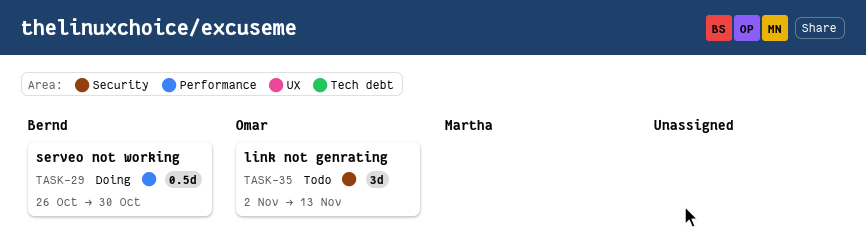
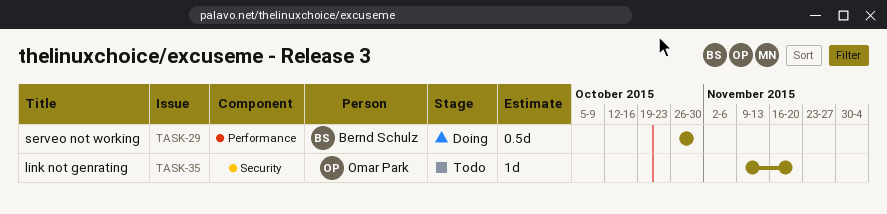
TASK-35, estimate: 3d -> 1d
TASK-35, start: Nov 2 -> Nov 9
TASK-35, due: Nov 13 -> Nov 20

